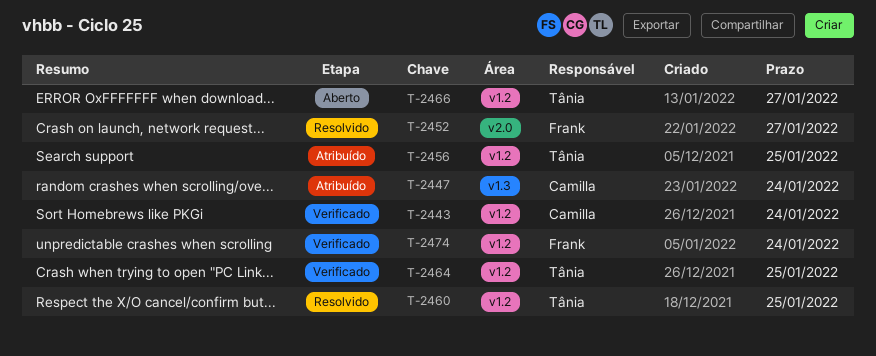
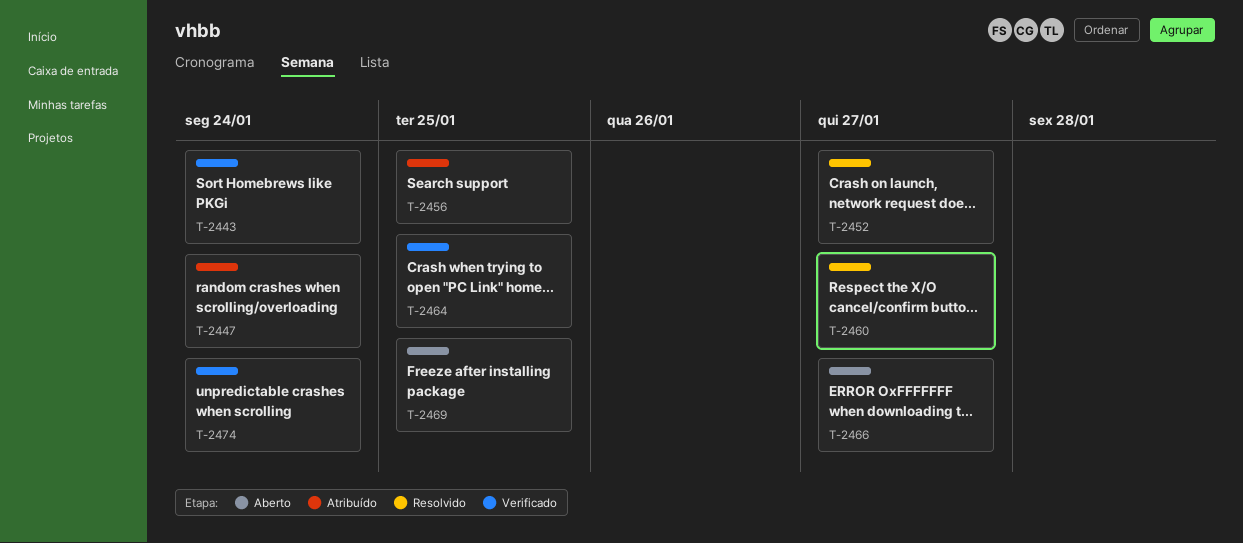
T-2460, due: Jan 25 -> Jan 27
T-2469: none -> present

